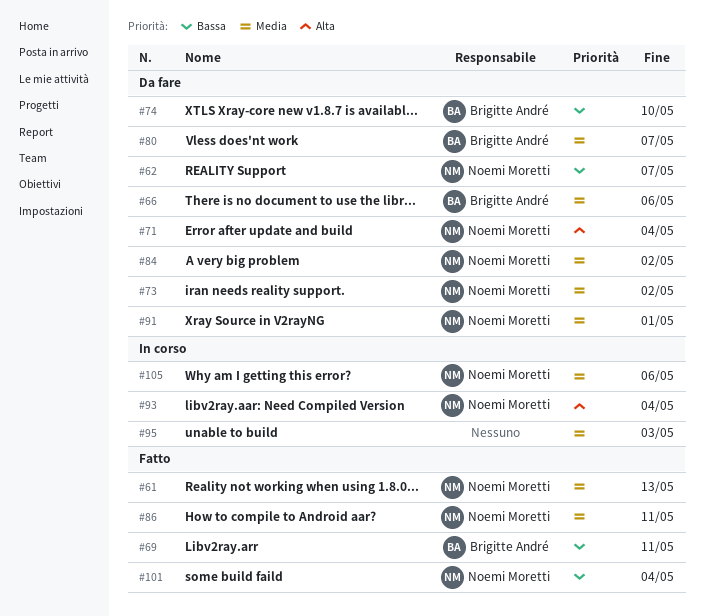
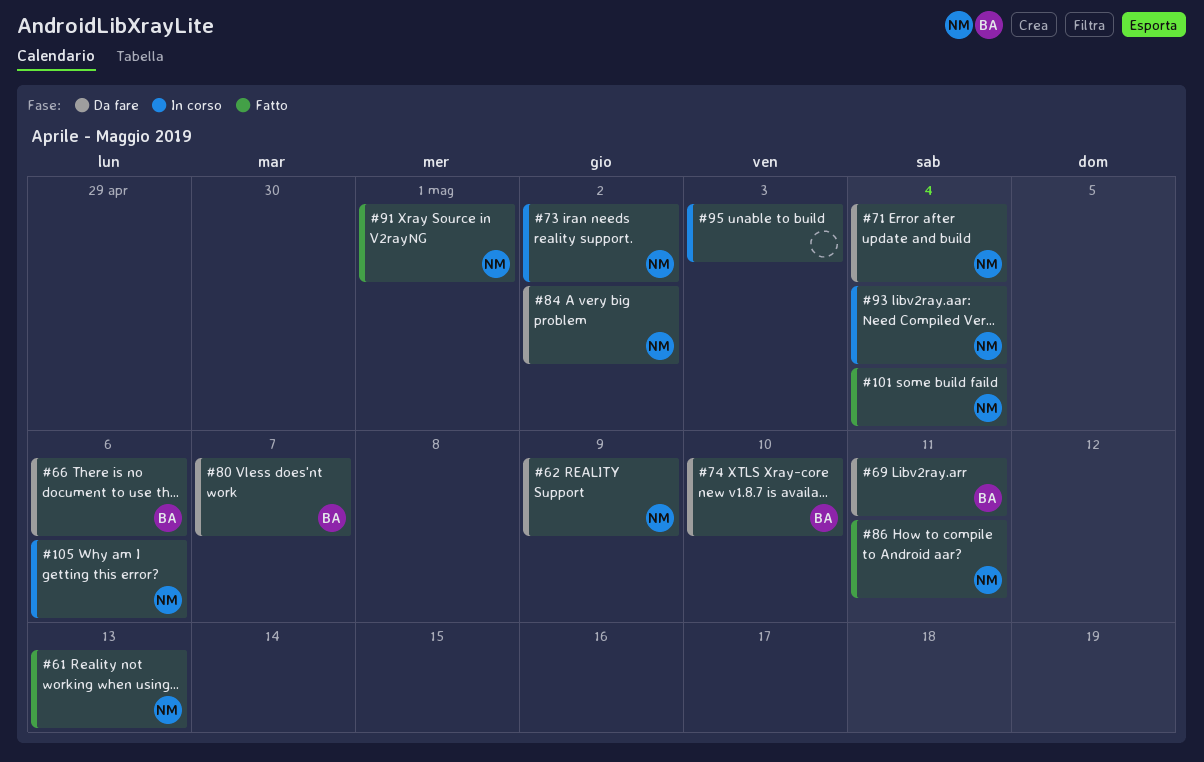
#62, due: May 7 -> May 9
#69, status: Fatto -> Da fare
#73, status: Da fare -> In corso
#91, status: Da fare -> Fatto

